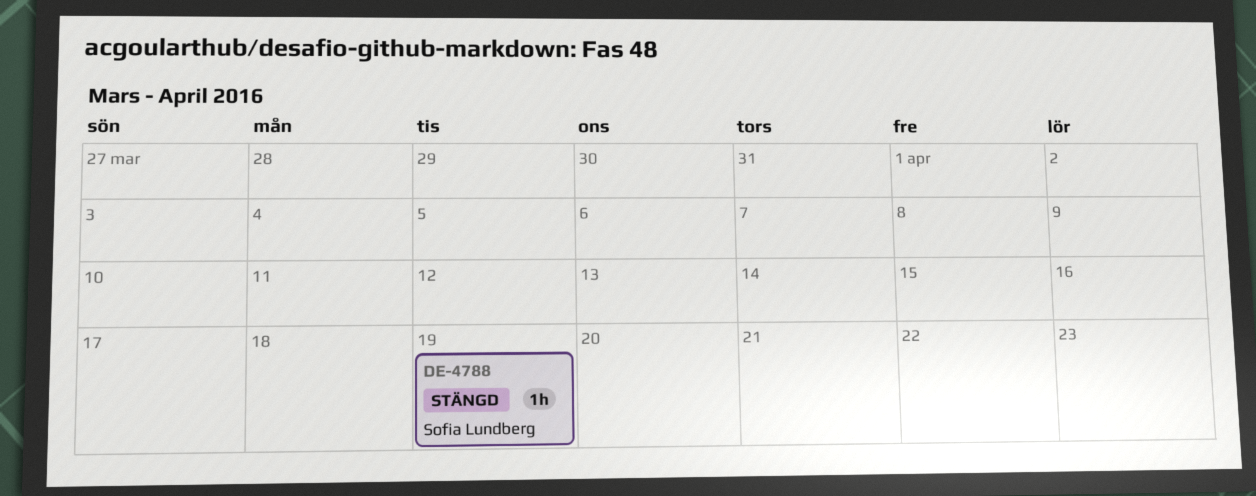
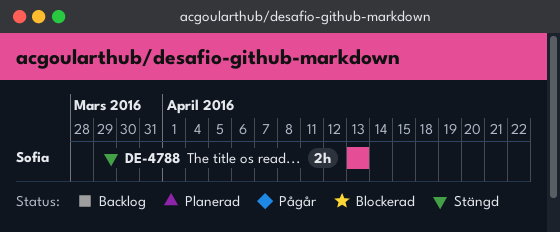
DE-4788, estimate: 1h -> 2h
DE-4788, due: Apr 19 -> Apr 13

